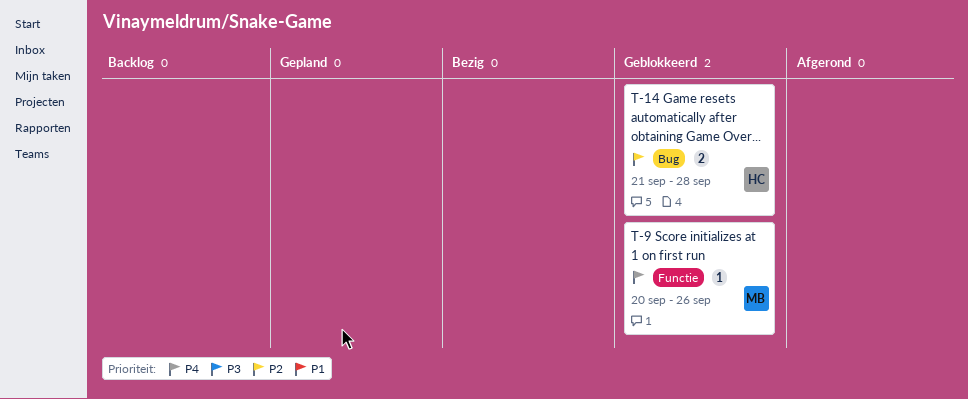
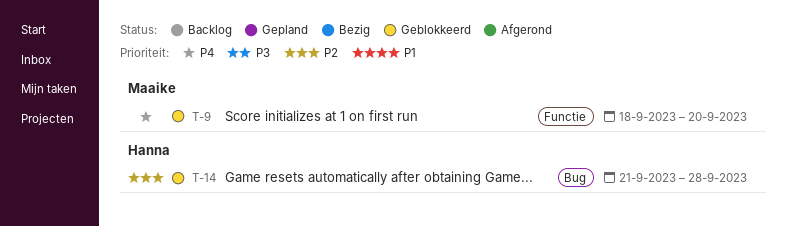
T-9, start: Sep 20 -> Sep 18
T-9, due: Sep 26 -> Sep 20

